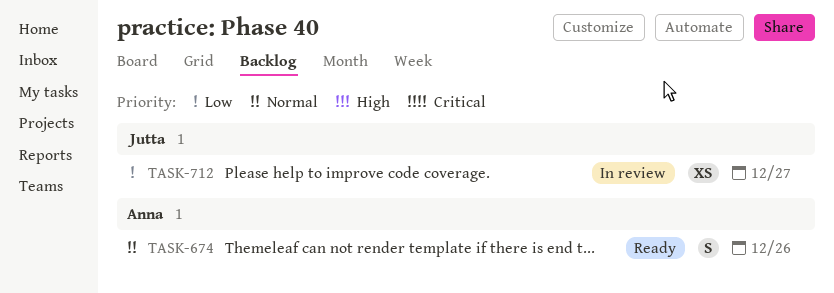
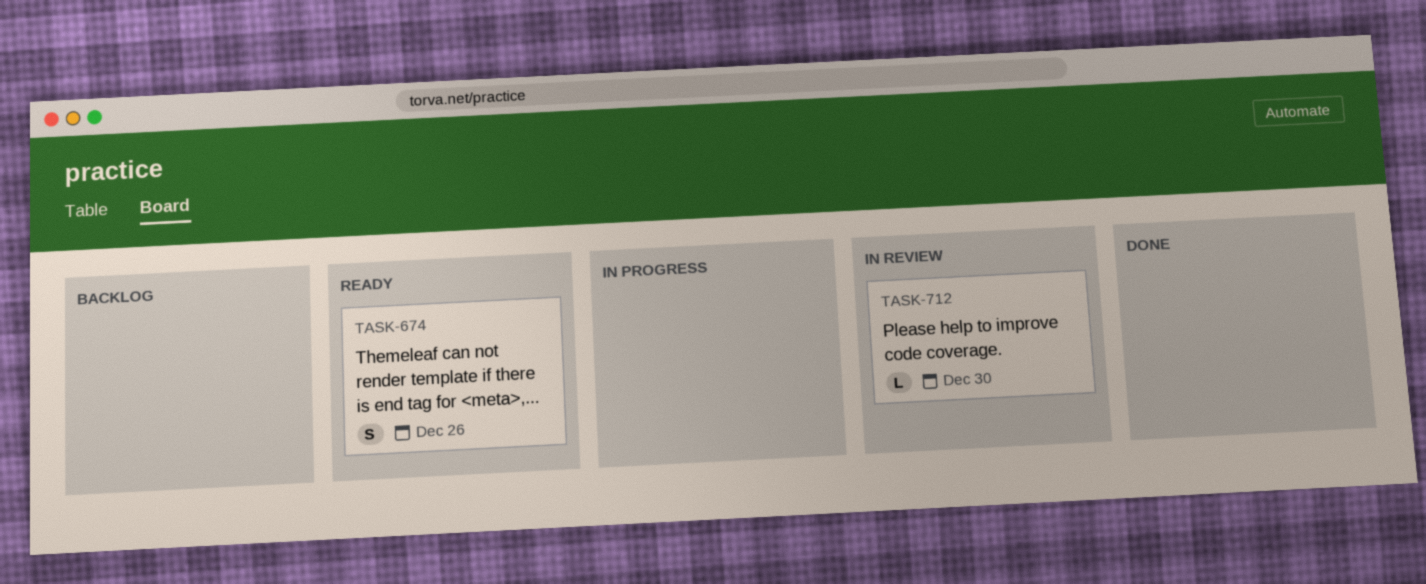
TASK-712, estimate: XS -> L
TASK-712, due: Dec 27 -> Dec 30

